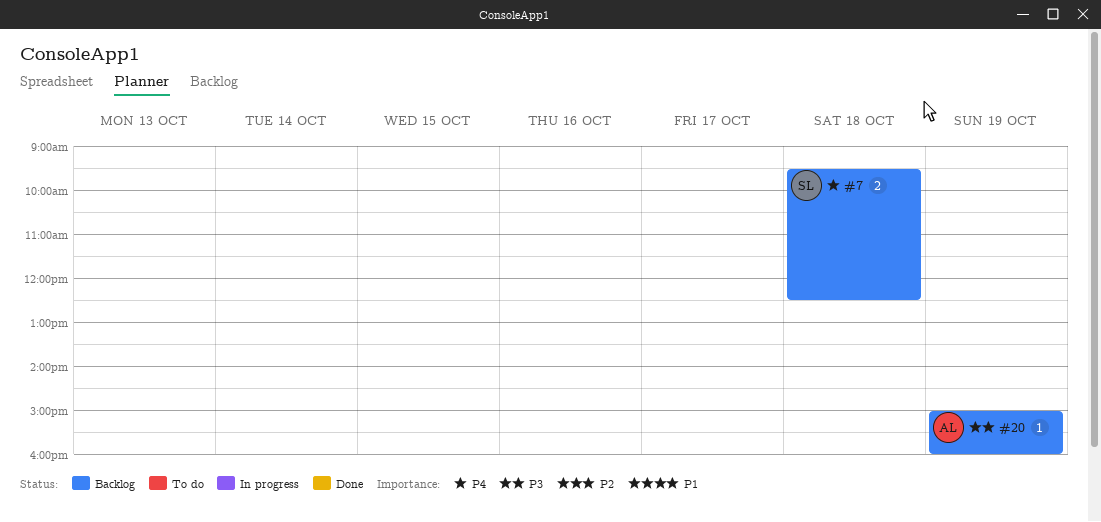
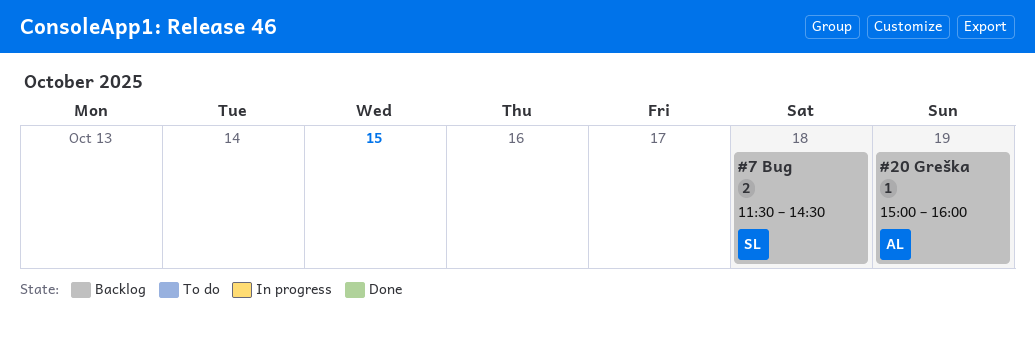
#7, begins: 09:30 -> 11:30
#7, ends: 12:30 -> 14:30

